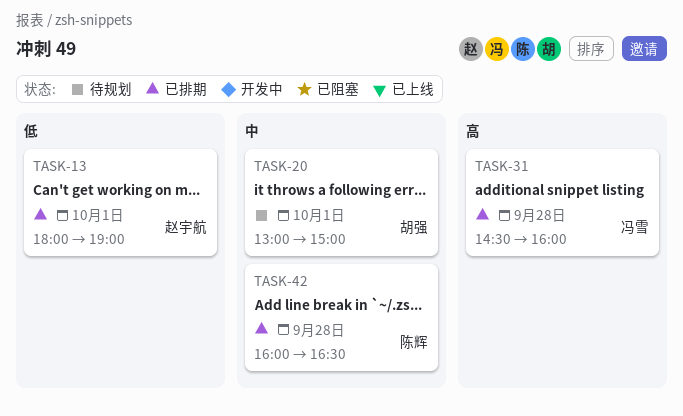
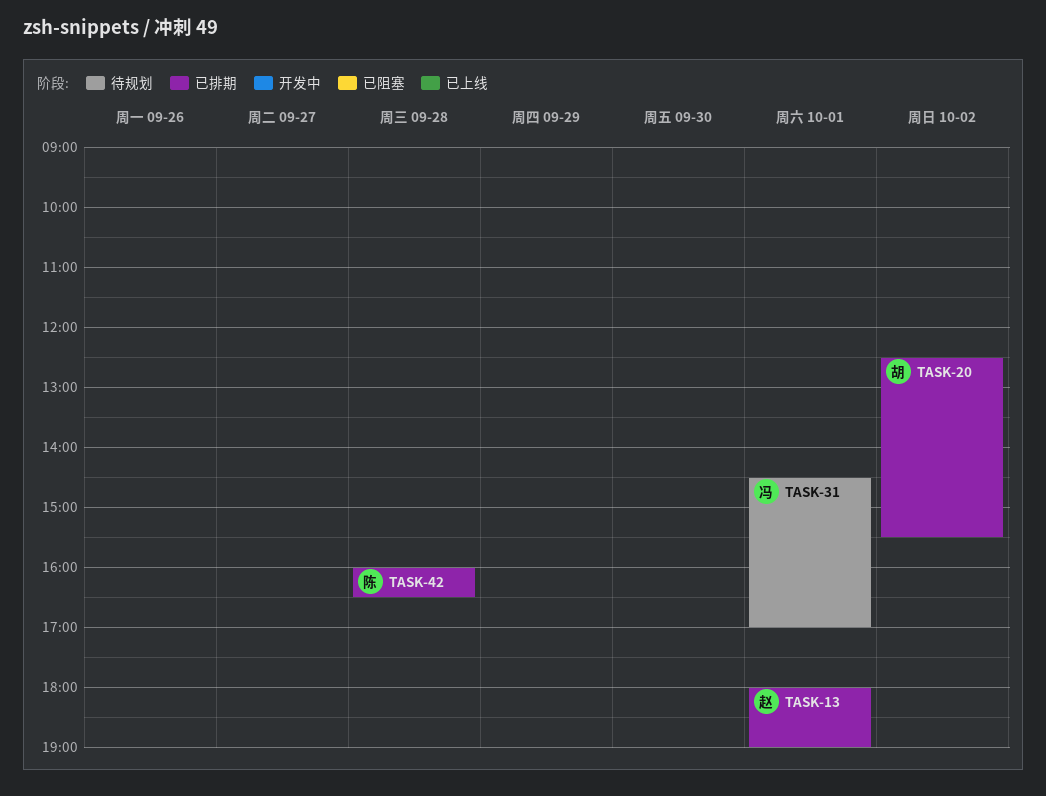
TASK-20, status: 待规划 -> 已排期
TASK-20, day: Oct 1 -> Oct 2
TASK-20, begins: 13:00 -> 12:30
TASK-20, ends: 15:00 -> 15:30
TASK-31, status: 已排期 -> 待规划
TASK-31, day: Sep 28 -> Oct 1
TASK-31, ends: 16:00 -> 17:00

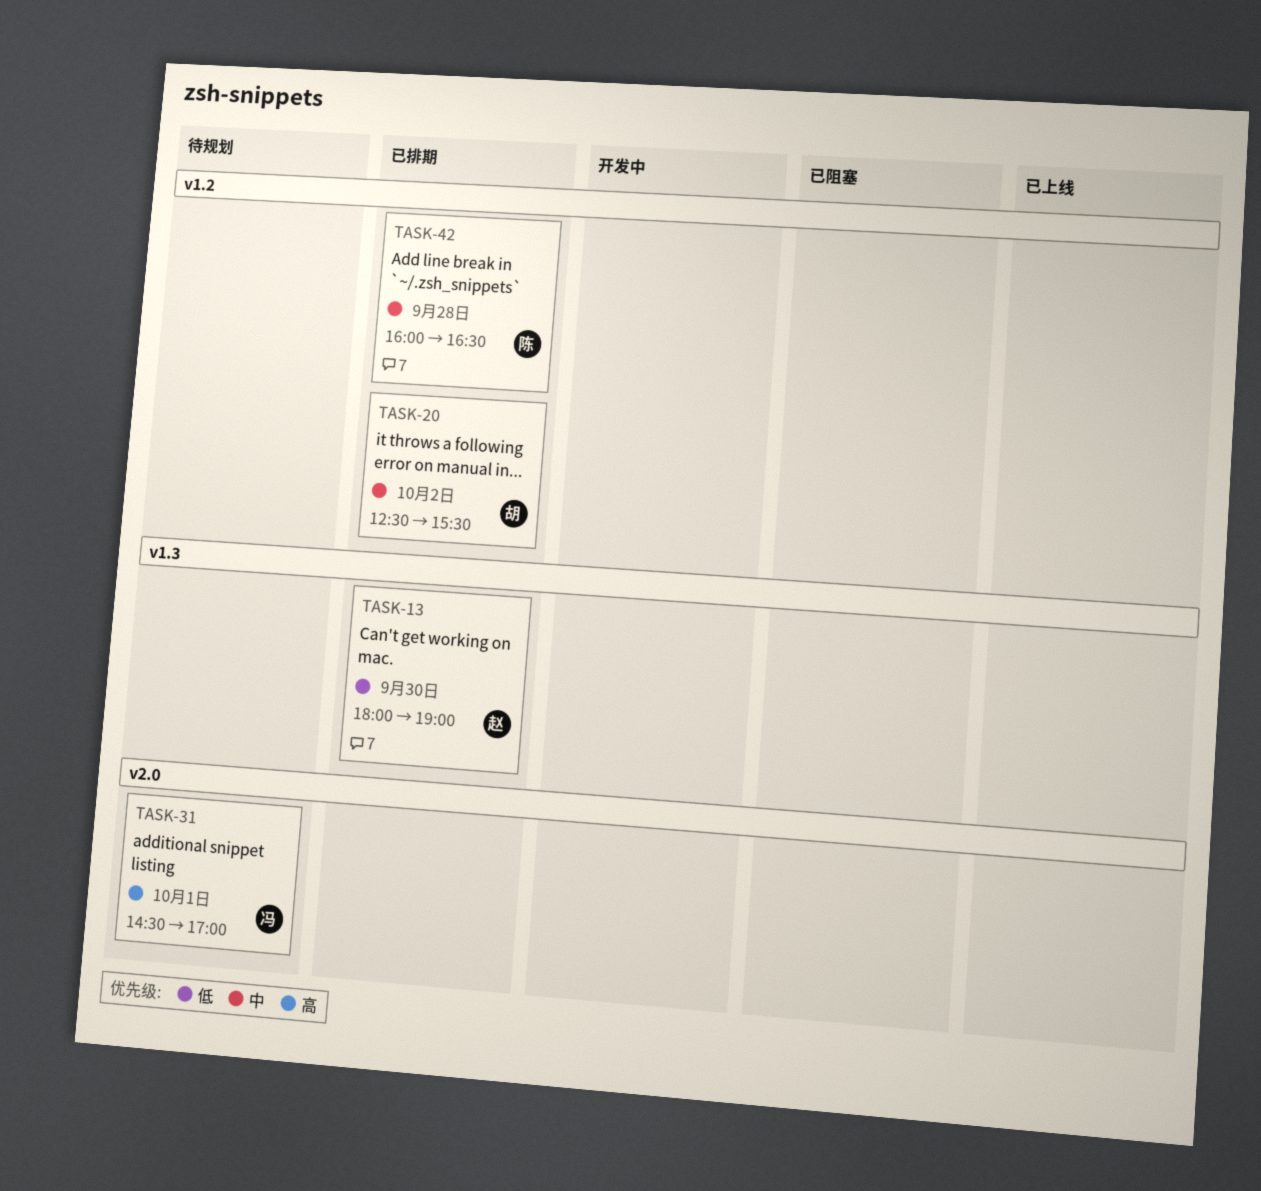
TASK-13, day: Oct 1 -> Sep 30

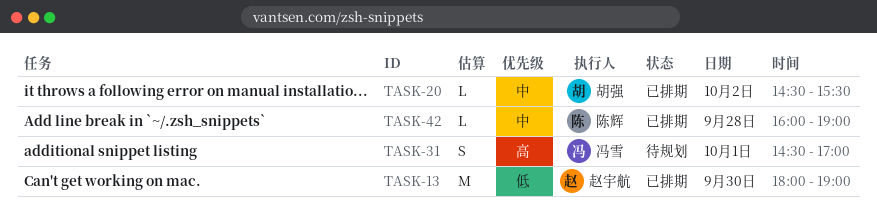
TASK-20, begins: 12:30 -> 14:30
TASK-42, ends: 16:30 -> 19:00

